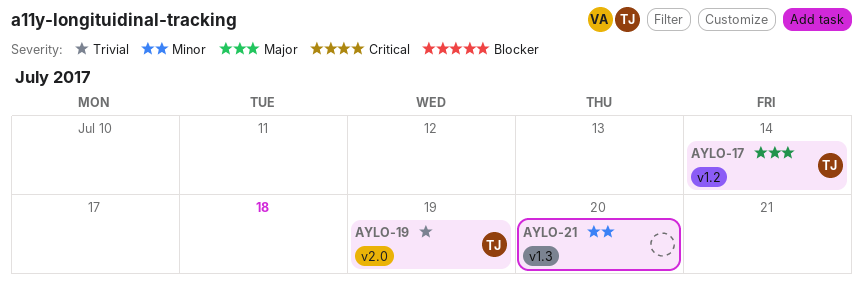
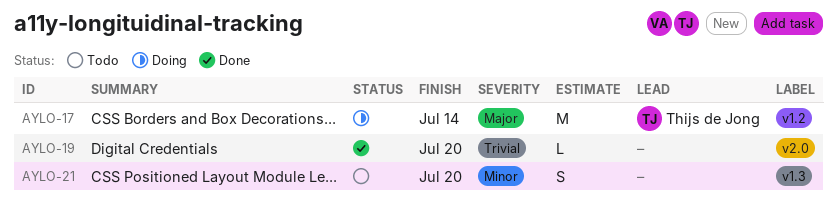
AYLO-19, owner: Thijs de Jong -> none
AYLO-19, due: Jul 19 -> Jul 20

